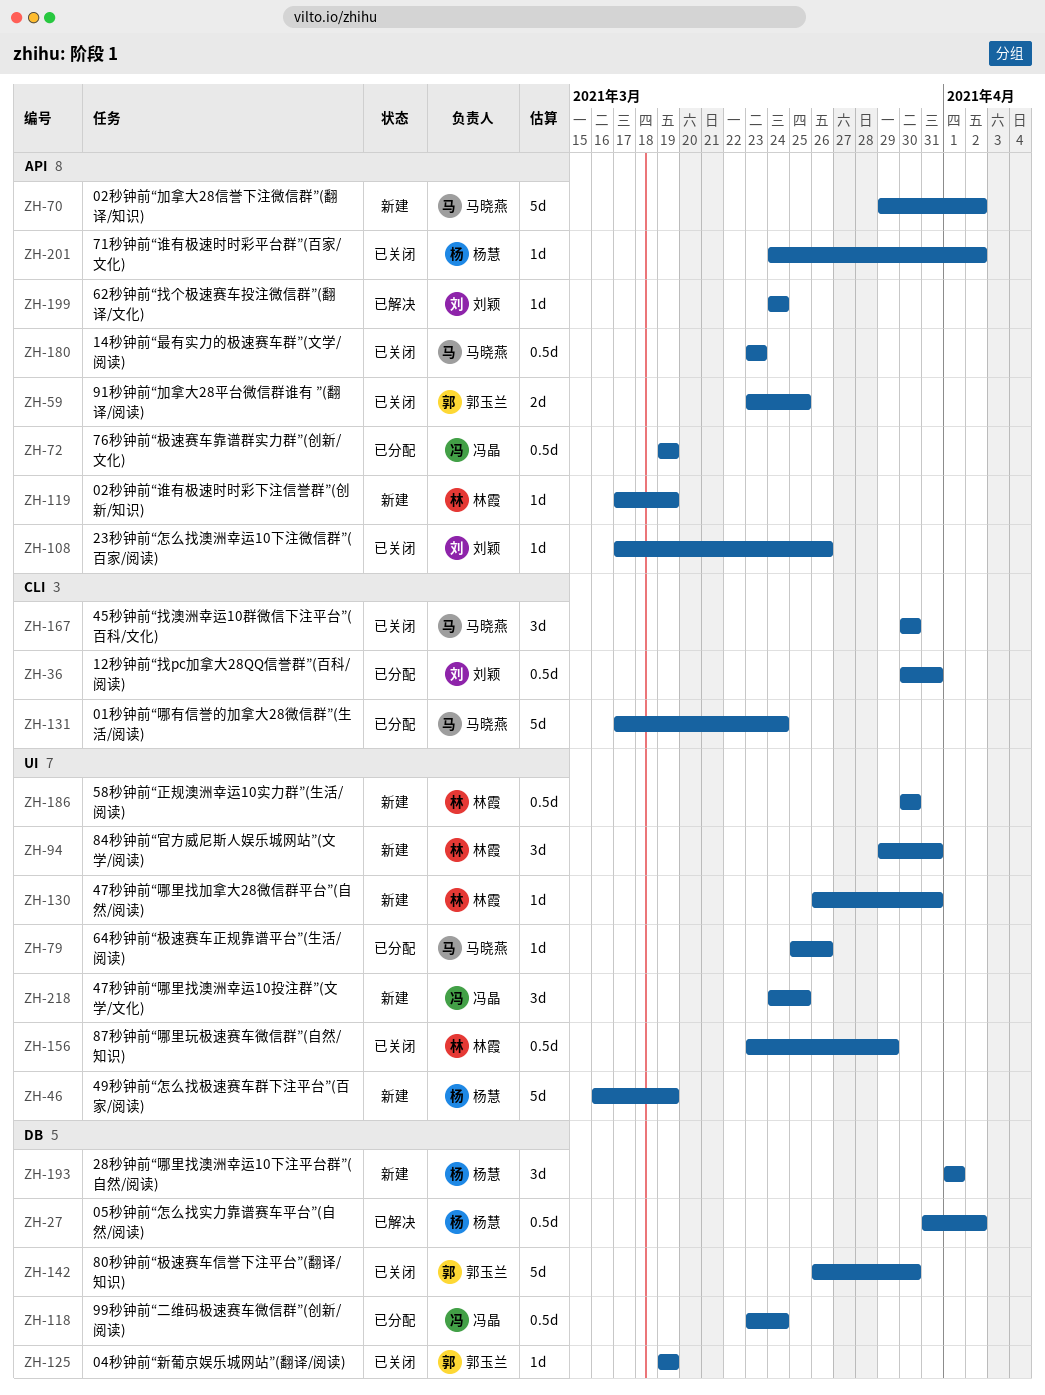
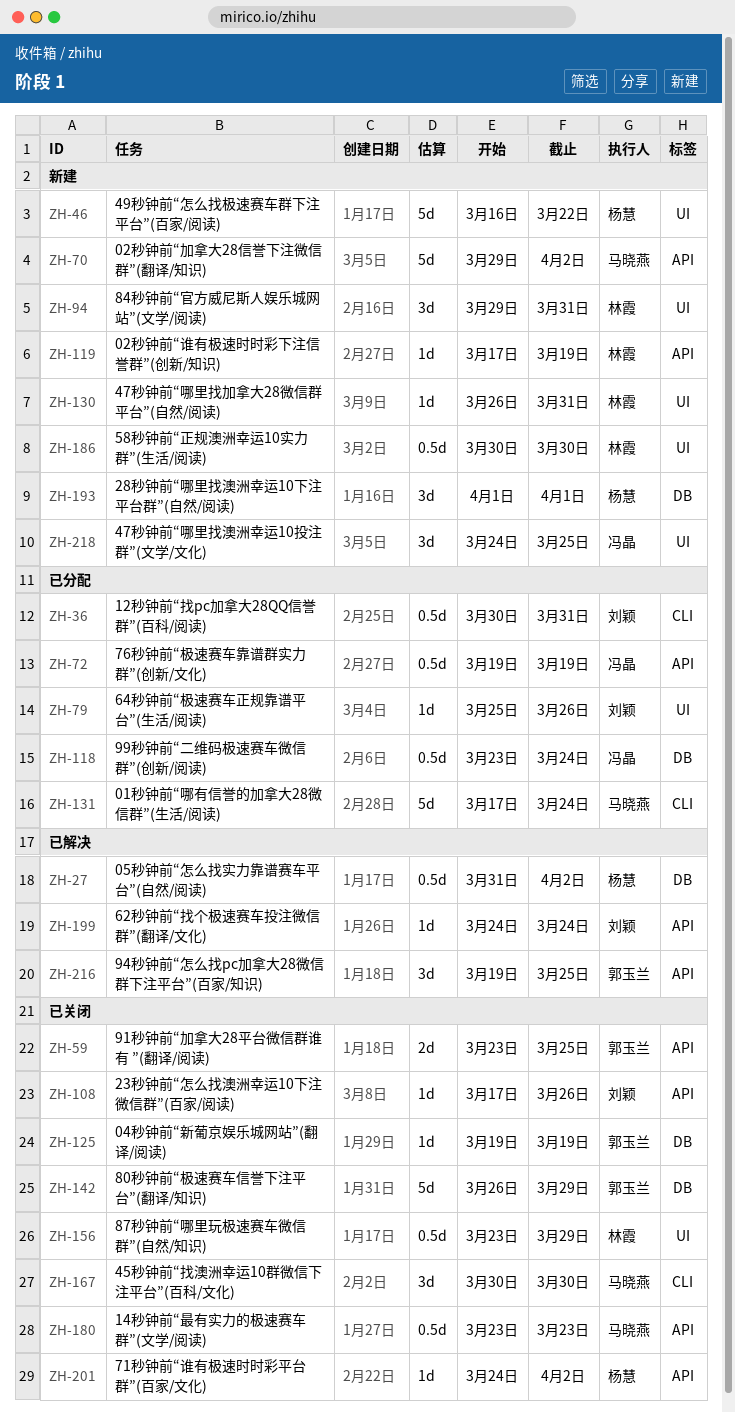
ZH-46, due: Mar 19 -> Mar 22
ZH-79, owner: 马晓燕 -> 刘颖
ZH-142, due: Mar 30 -> Mar 29
ZH-216: none -> present

